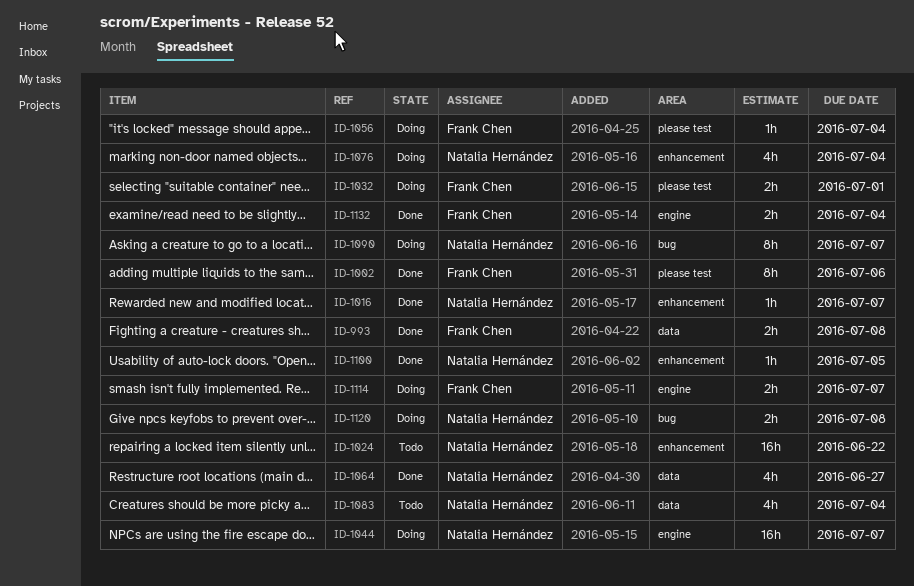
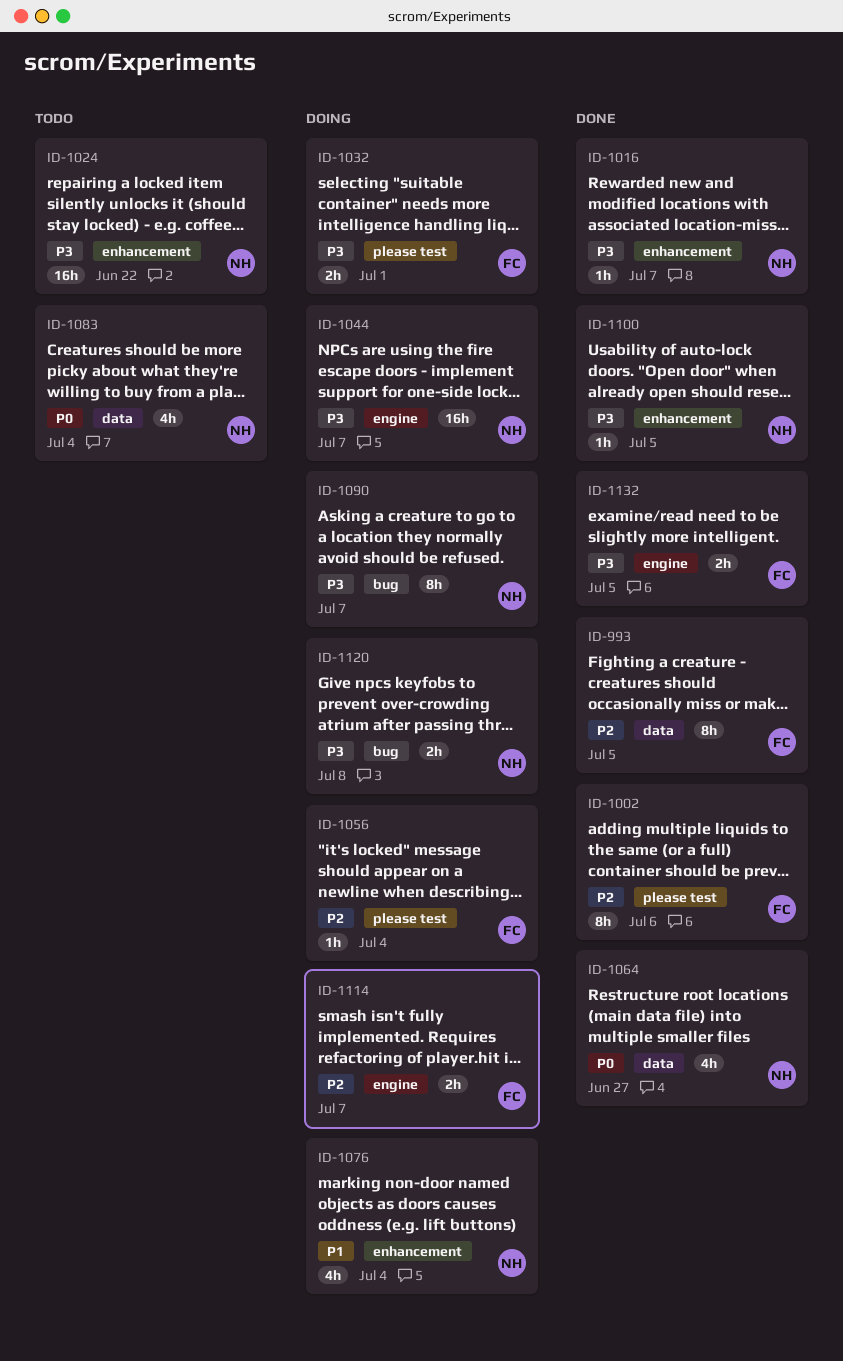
ID-993, estimate: 2h -> 8h
ID-993, due: Jul 8 -> Jul 5
ID-1132, due: Jul 4 -> Jul 5

